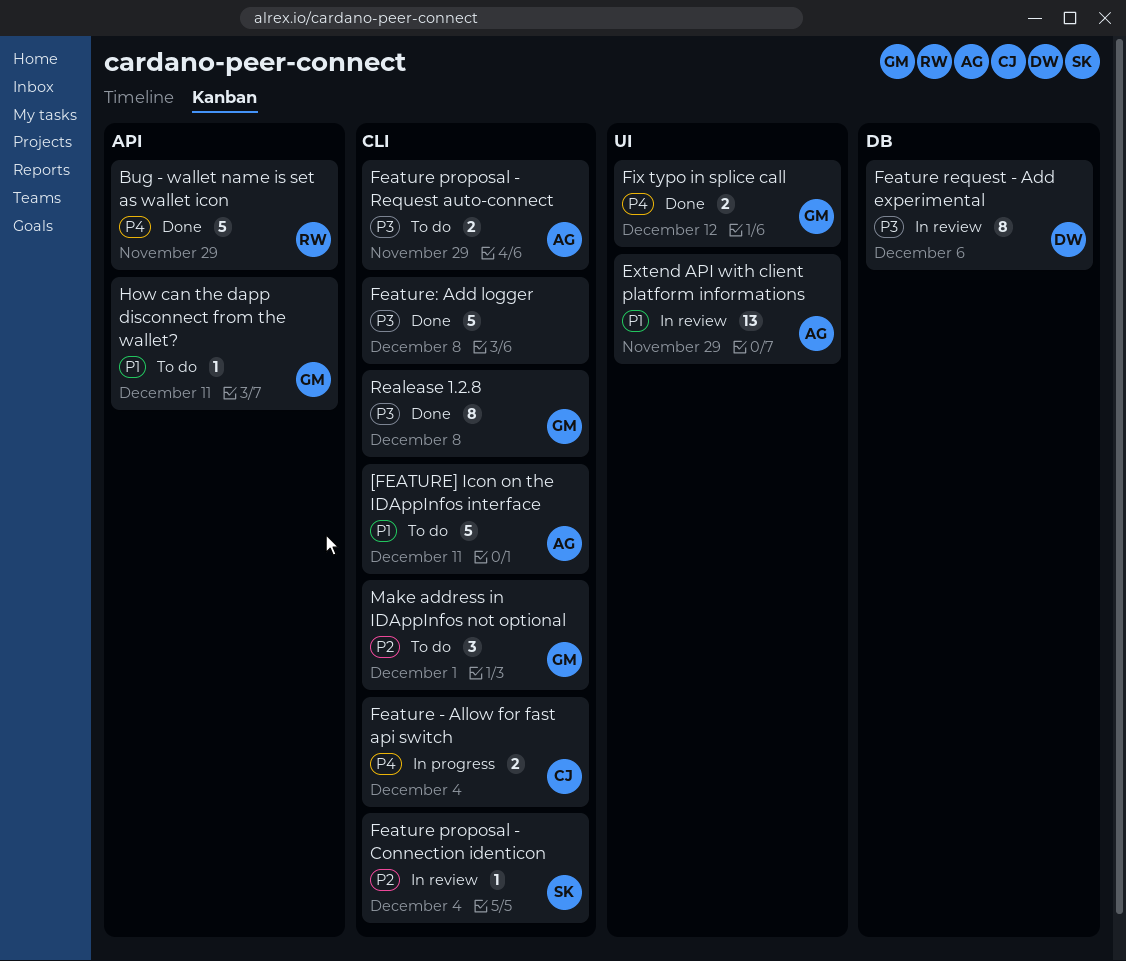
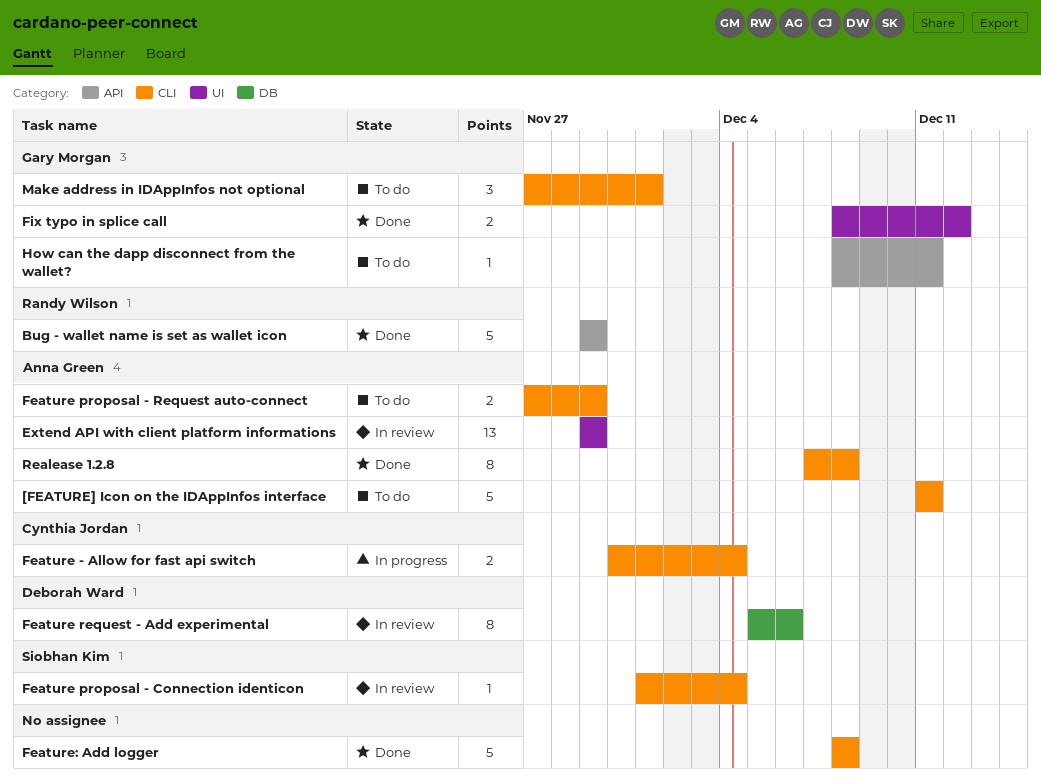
Realease 1.2.8, owner: Gary Morgan -> Anna Green

